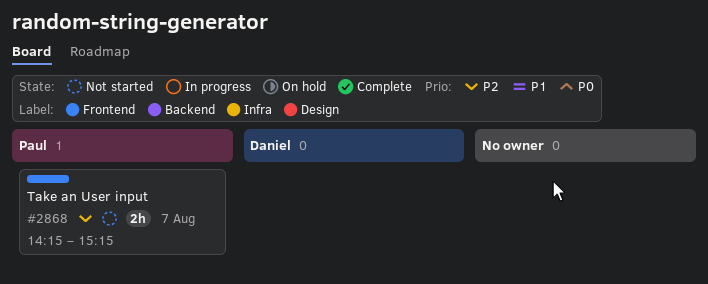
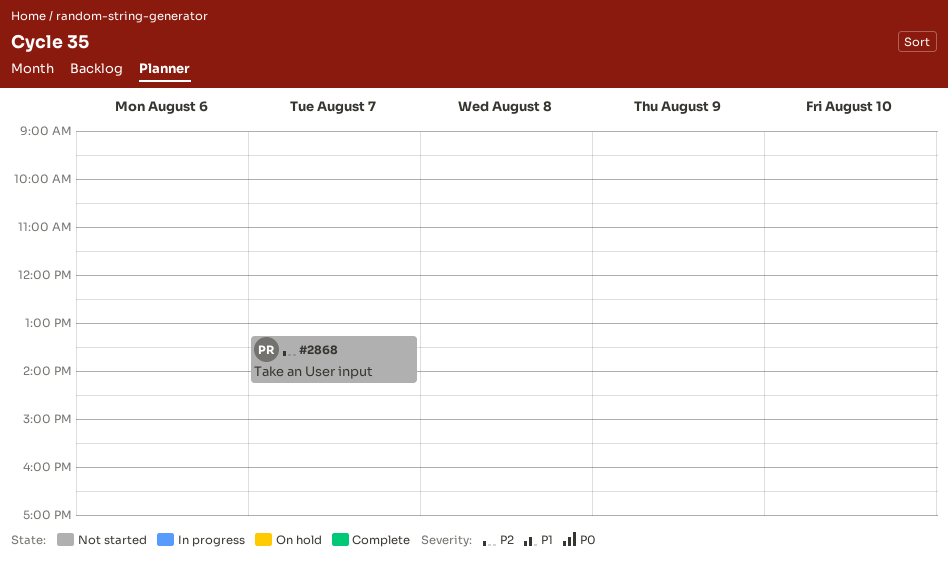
#2868, begins: 14:15 -> 13:15
#2868, ends: 15:15 -> 14:15

